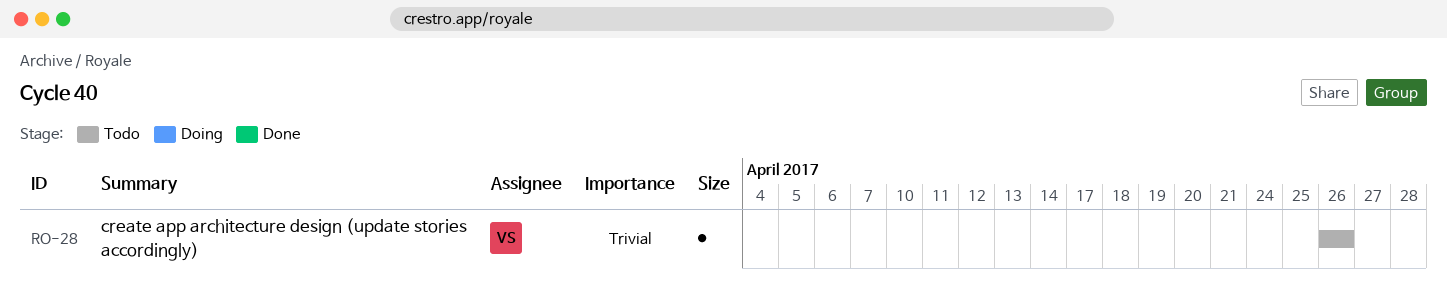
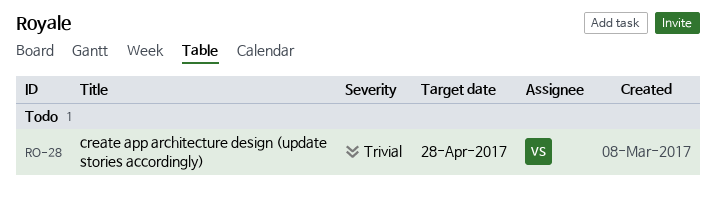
RO-28, due: Apr 26 -> Apr 28

